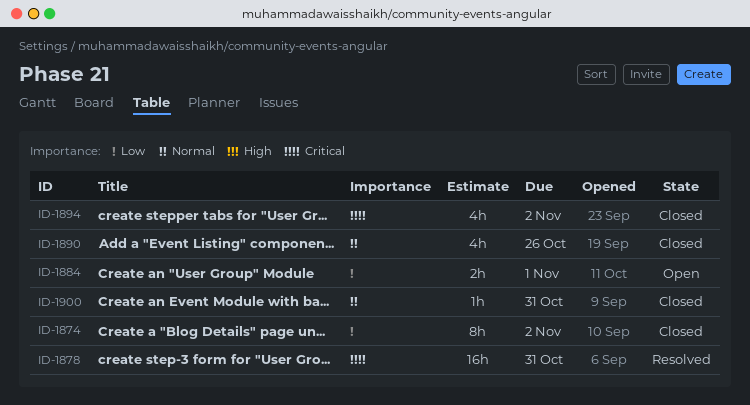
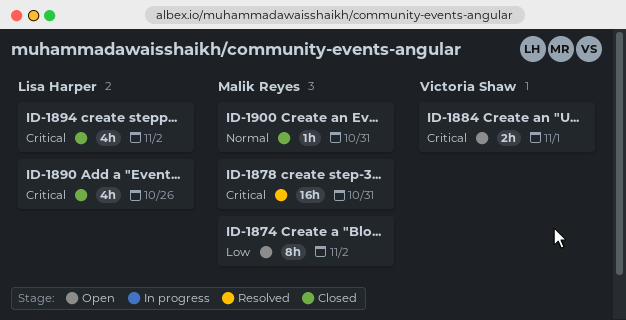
ID-1874, status: Closed -> Open
ID-1884, priority: Low -> Critical
ID-1890, priority: Normal -> Critical

